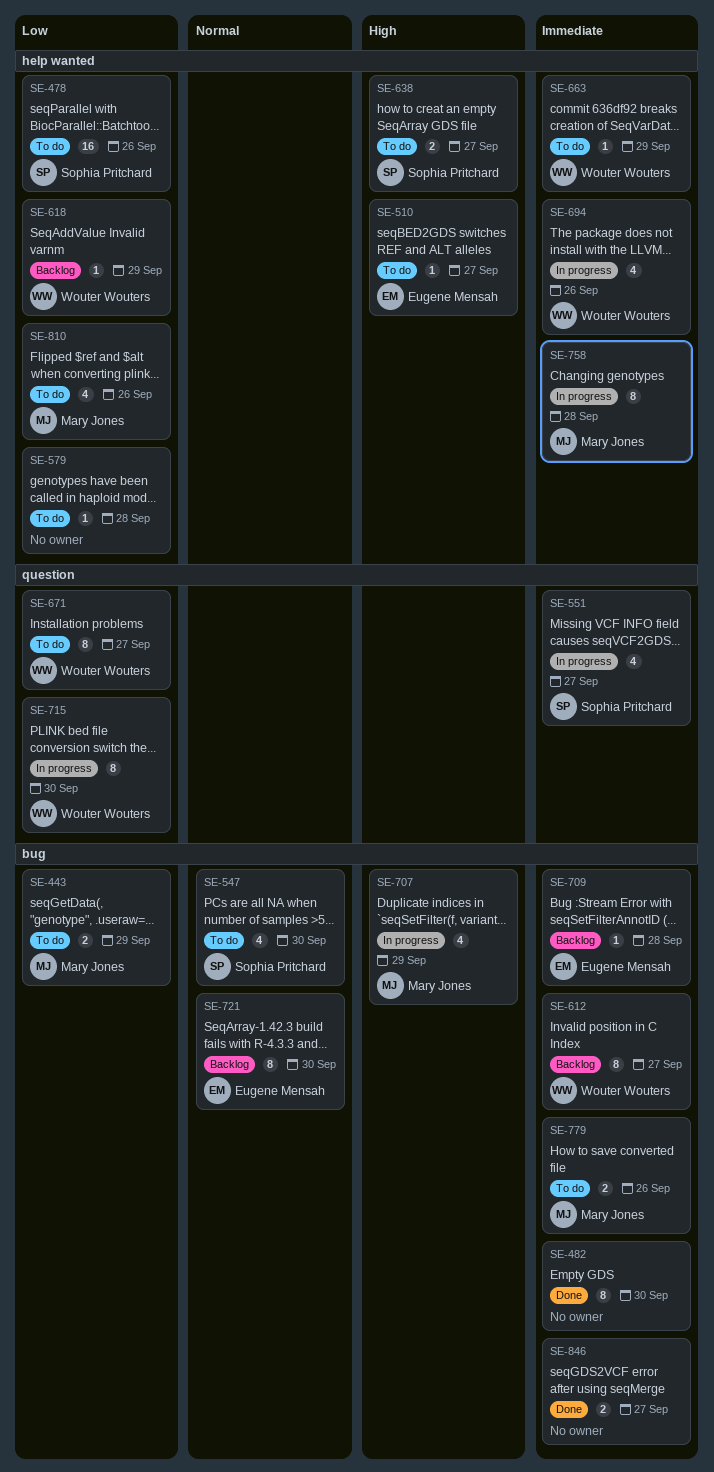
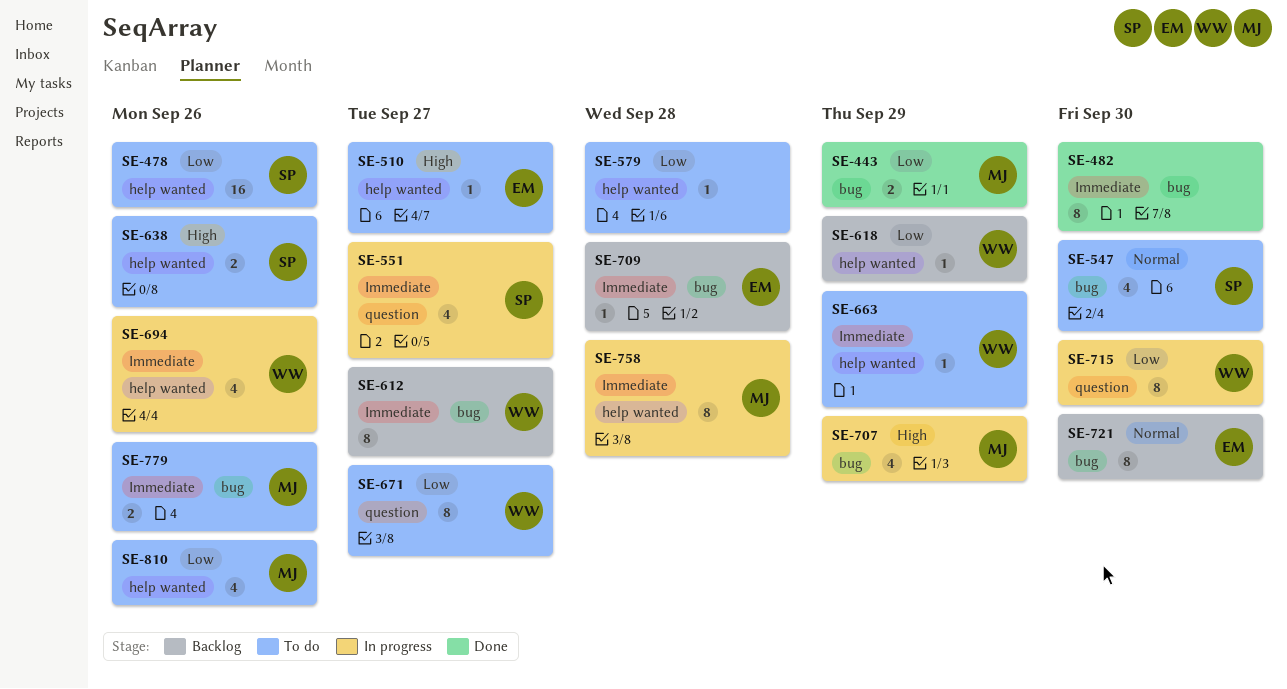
SE-443, status: To do -> Done
SE-638, due: Sep 27 -> Sep 26
SE-846: present -> none

